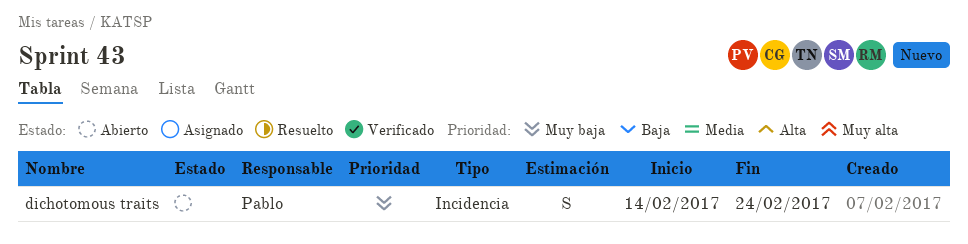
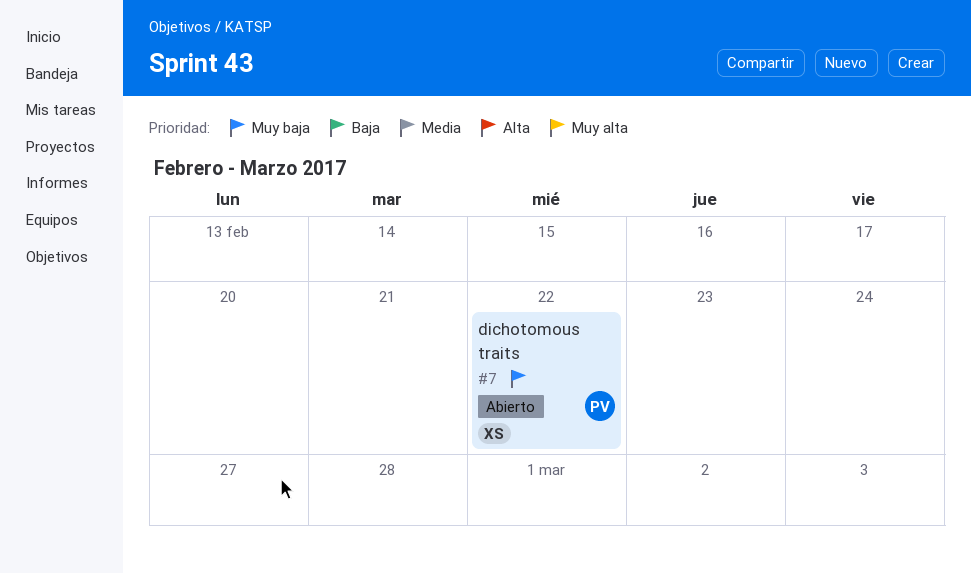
dichotomous traits, estimate: S -> XS
dichotomous traits, due: Feb 24 -> Feb 22

